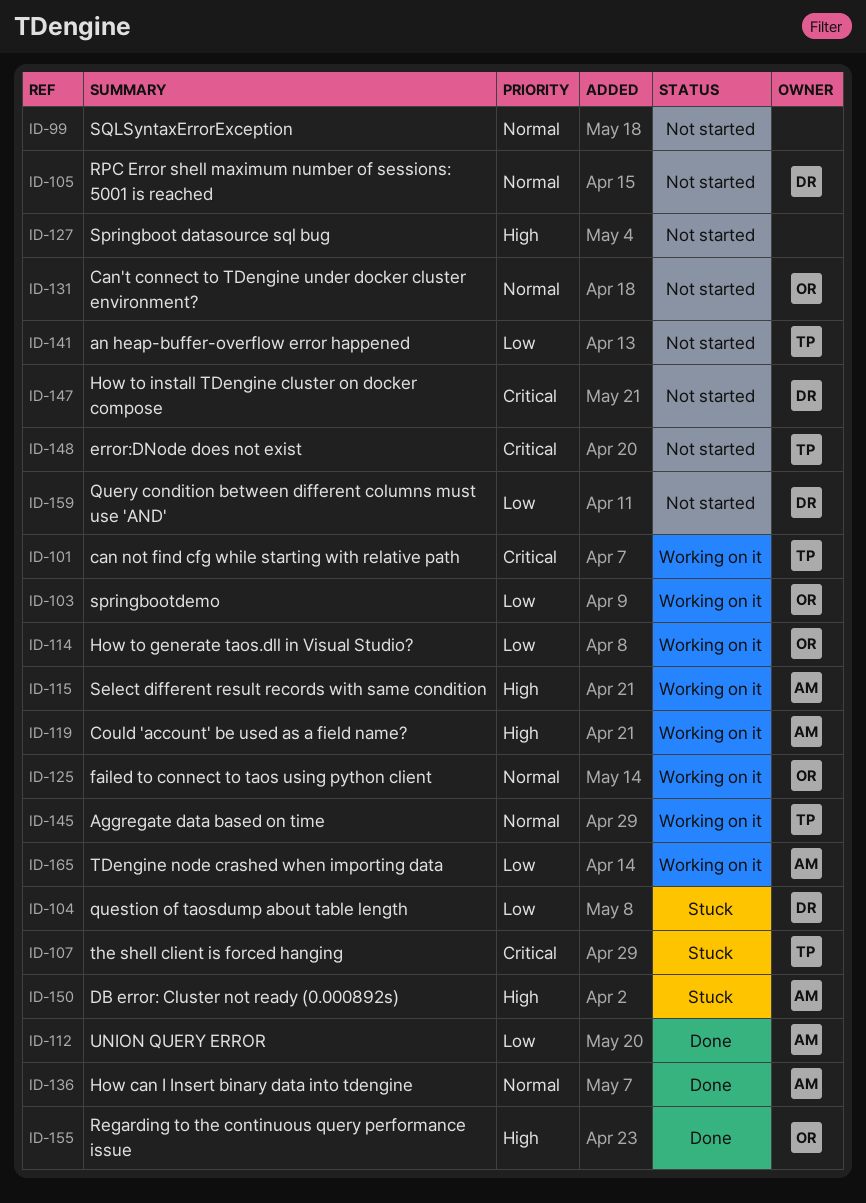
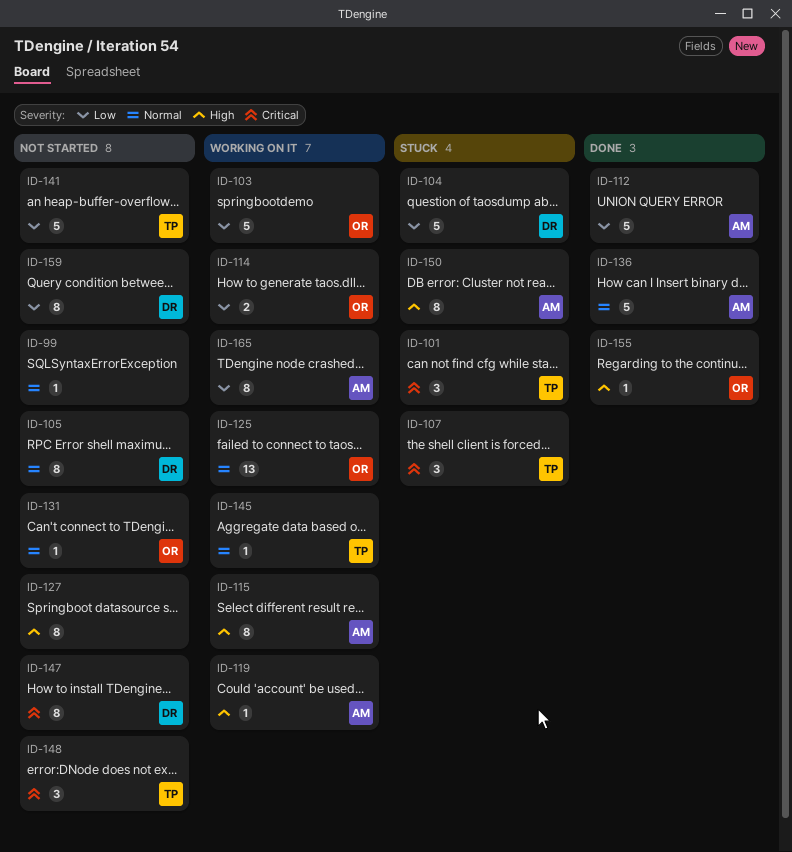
ID-101, status: Working on it -> Stuck

